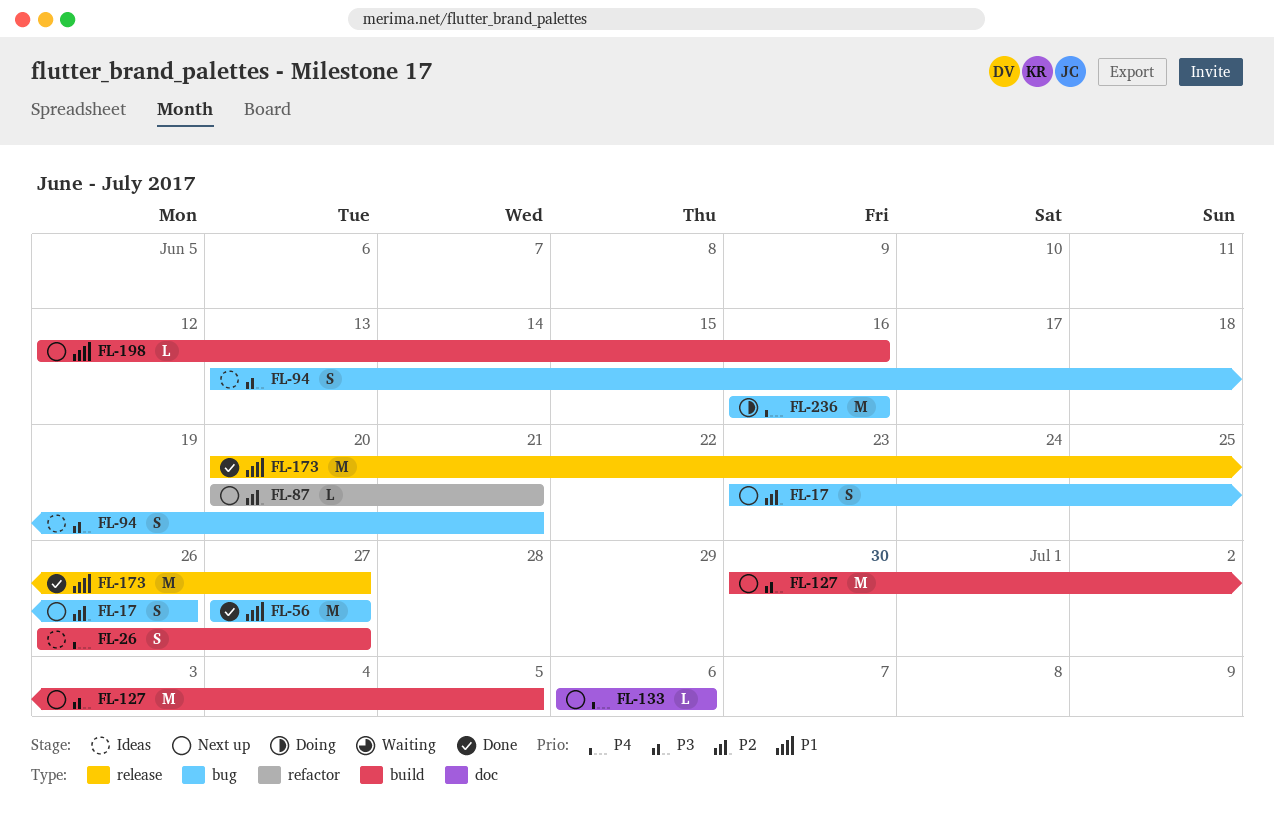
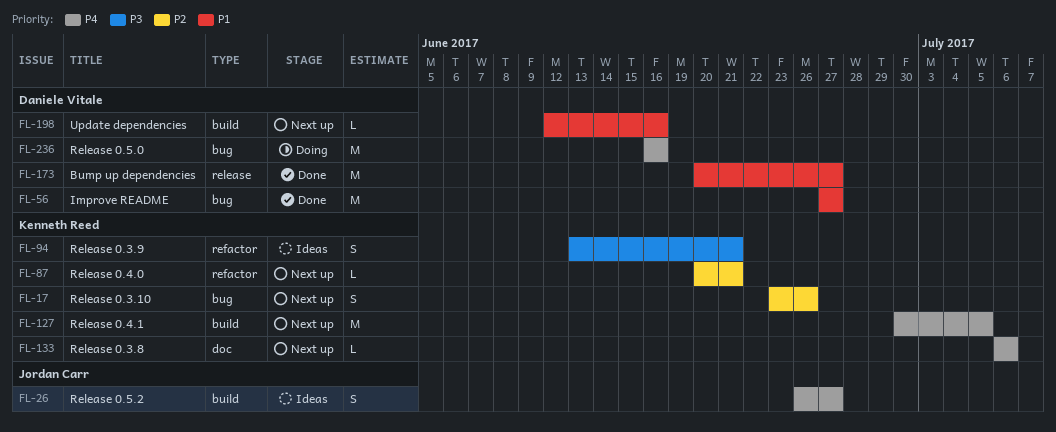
FL-94, label: bug -> refactor
FL-127, priority: P3 -> P4

